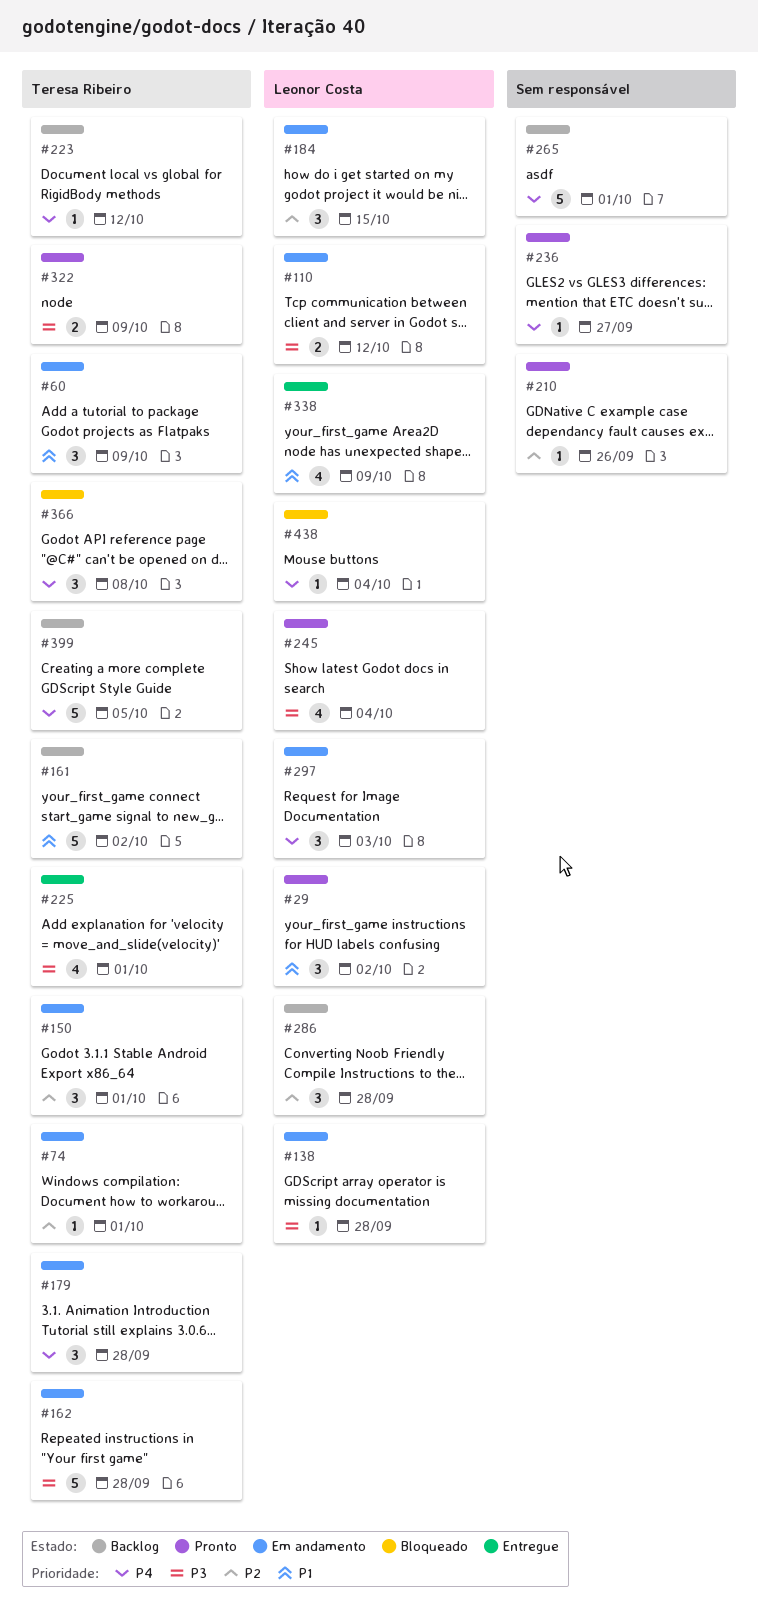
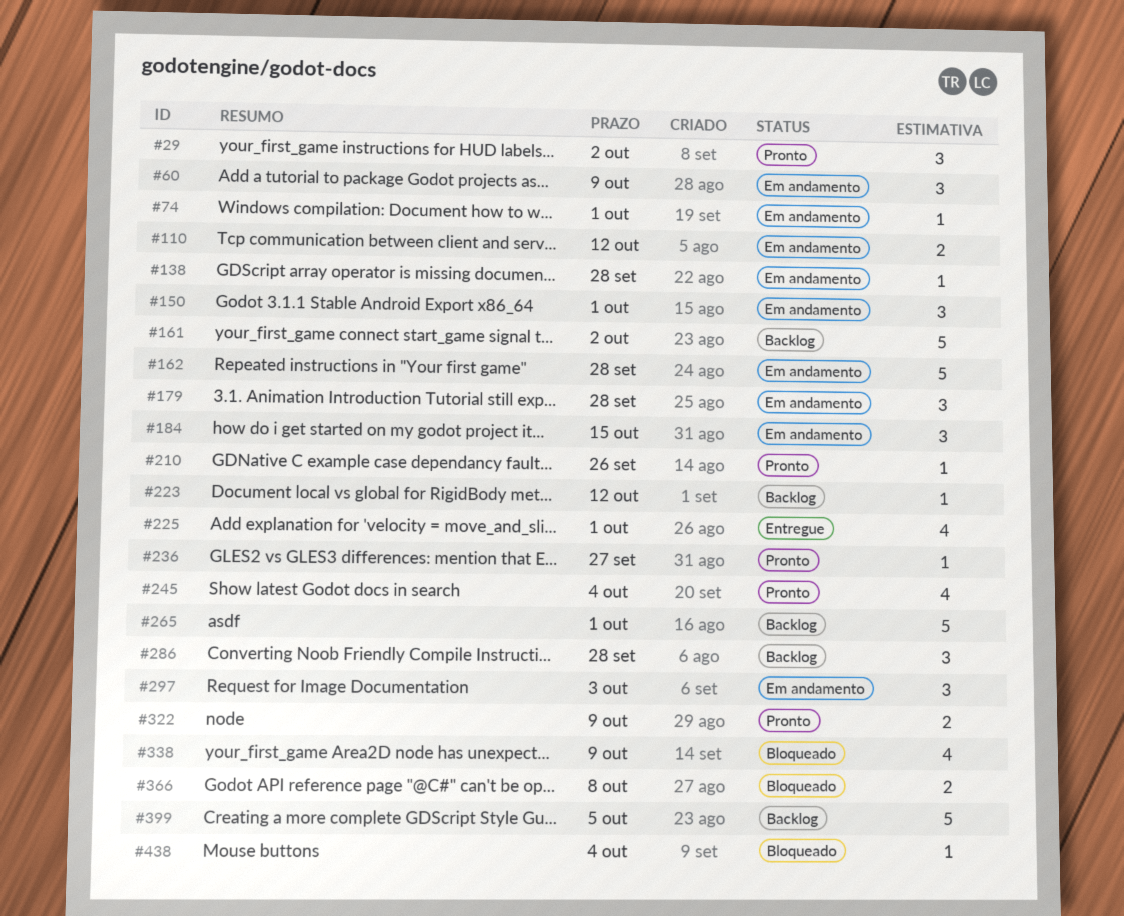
#338, status: Entregue -> Bloqueado
#366, estimate: 3 -> 2

